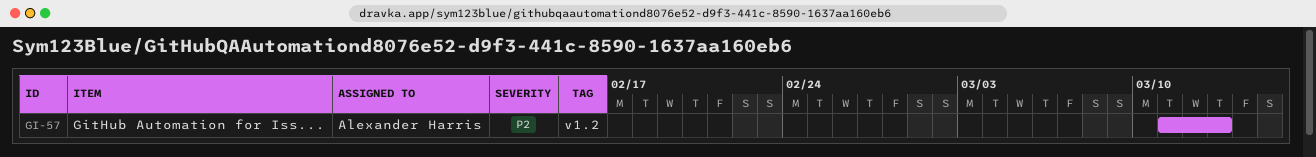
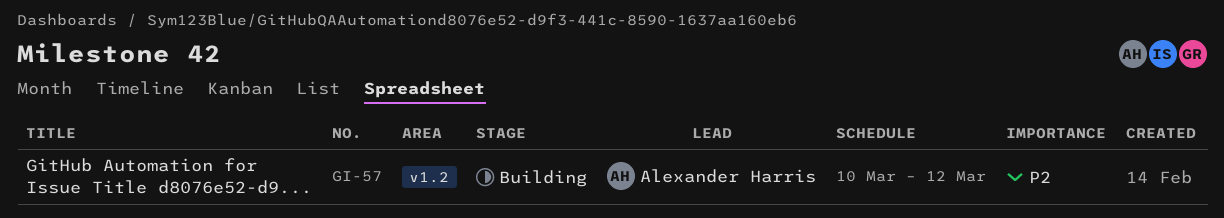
GI-57, start: Mar 11 -> Mar 10
GI-57, due: Mar 13 -> Mar 12

